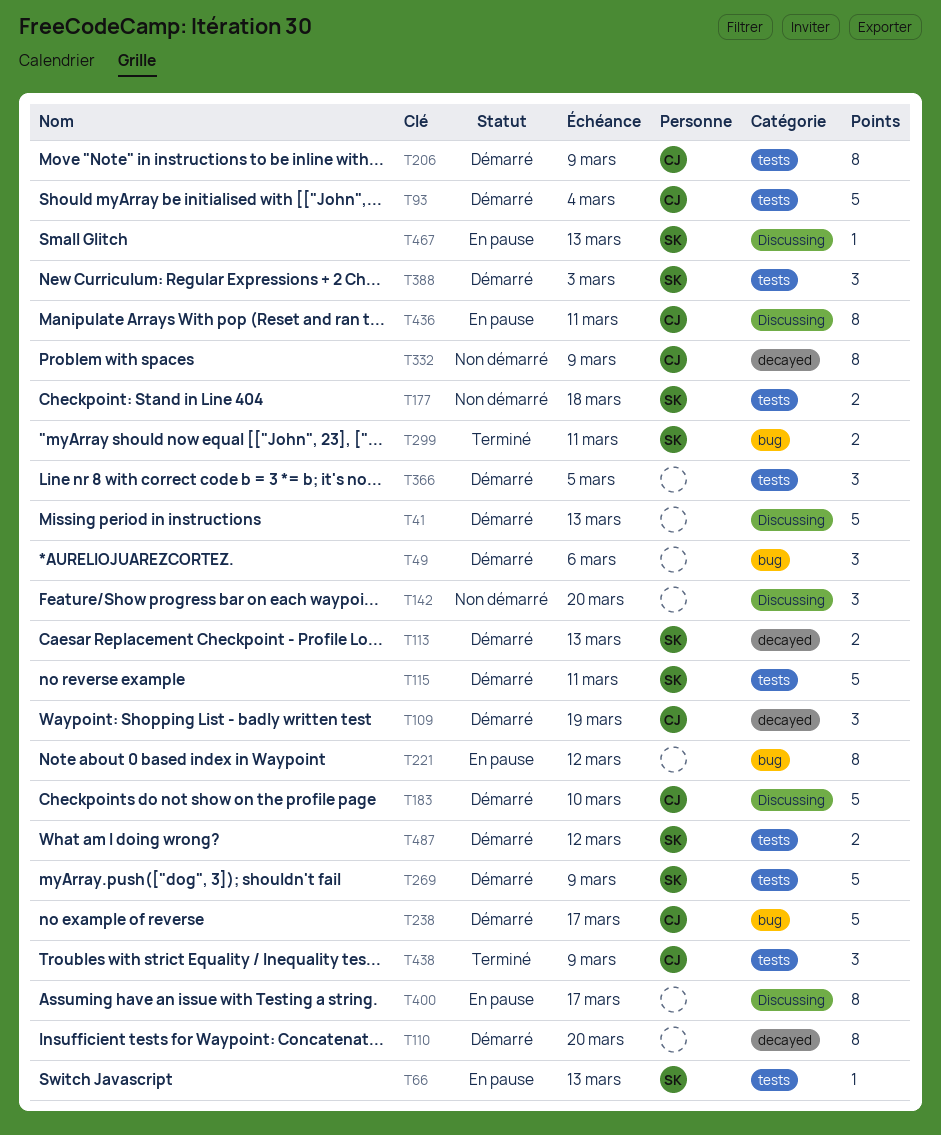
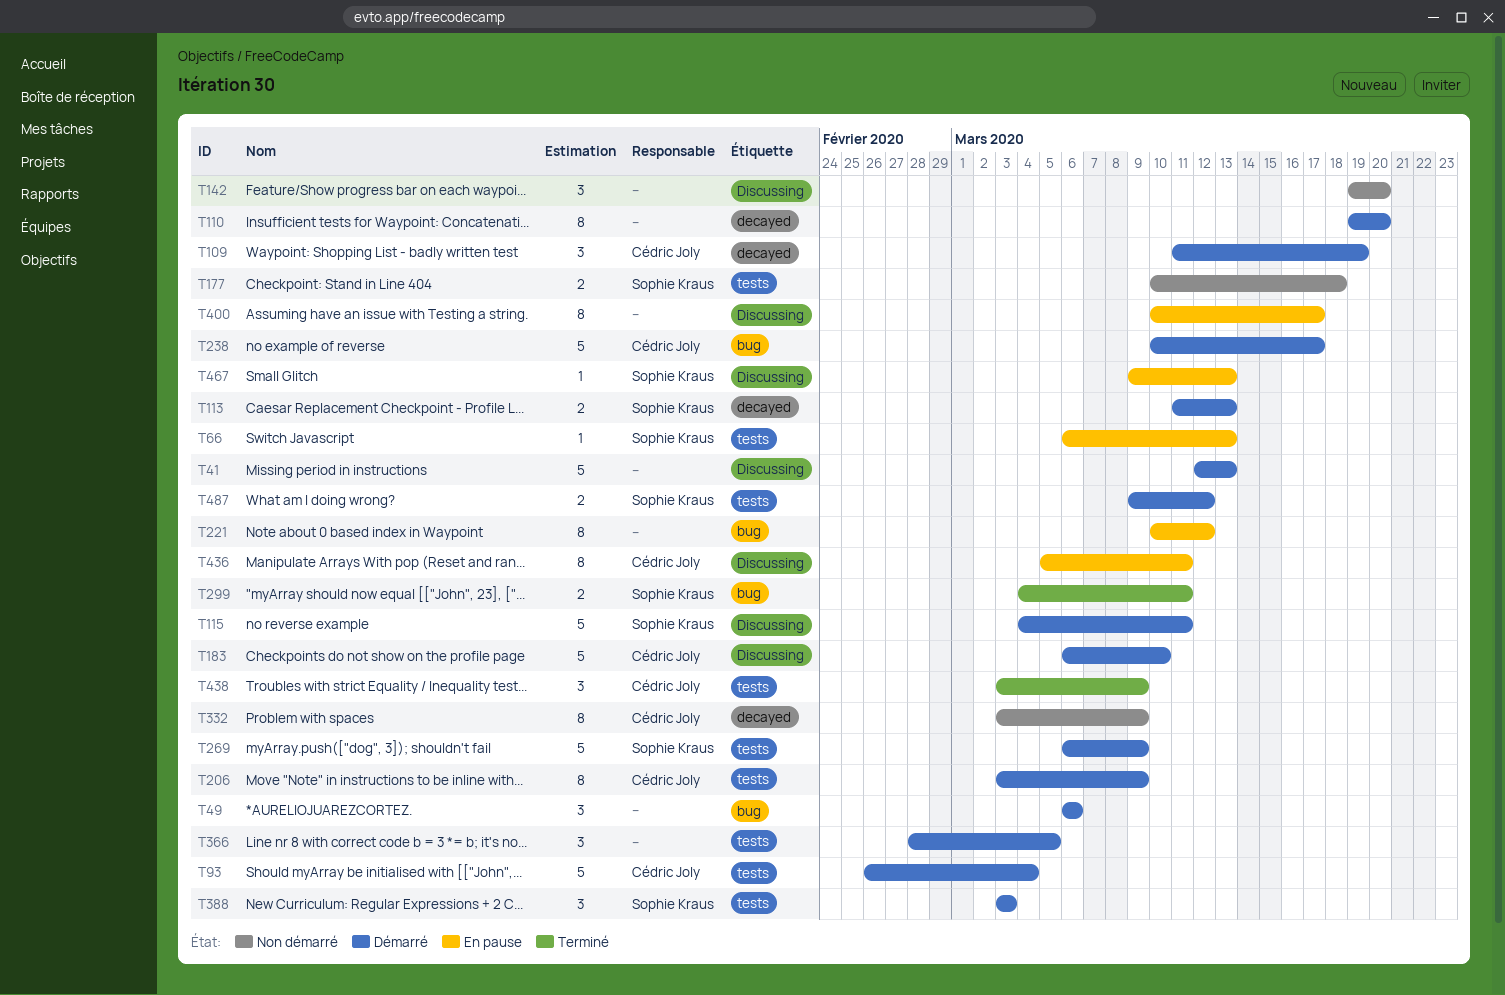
T115, label: tests -> Discussing

